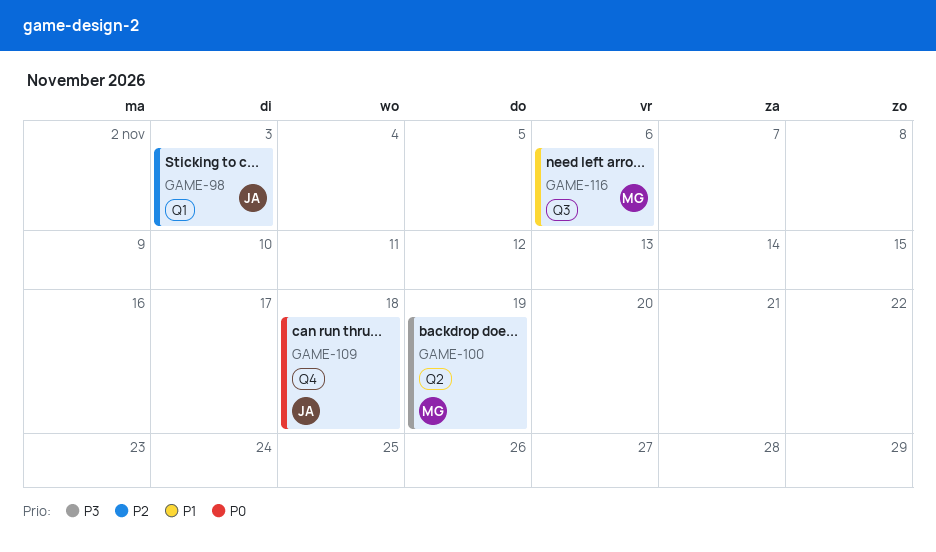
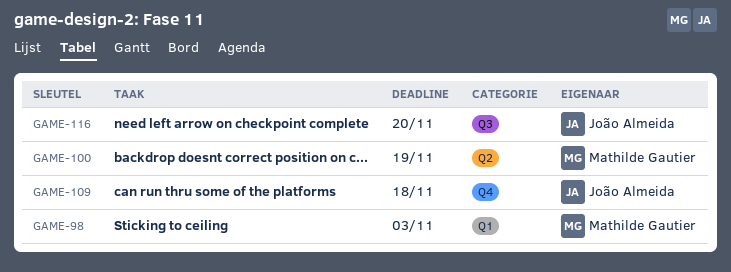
GAME-98, owner: João Almeida -> Mathilde Gautier
GAME-116, owner: Mathilde Gautier -> João Almeida
GAME-116, due: Nov 6 -> Nov 20

